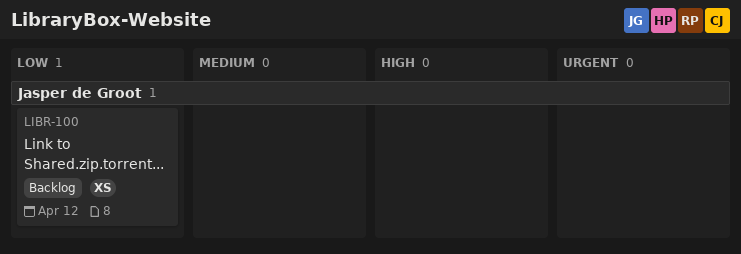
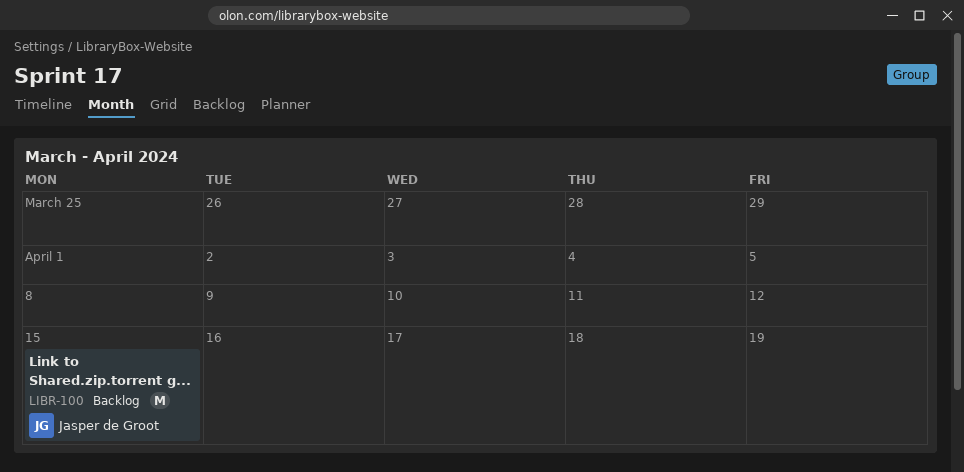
LIBR-100, estimate: XS -> M
LIBR-100, due: Apr 12 -> Apr 15

